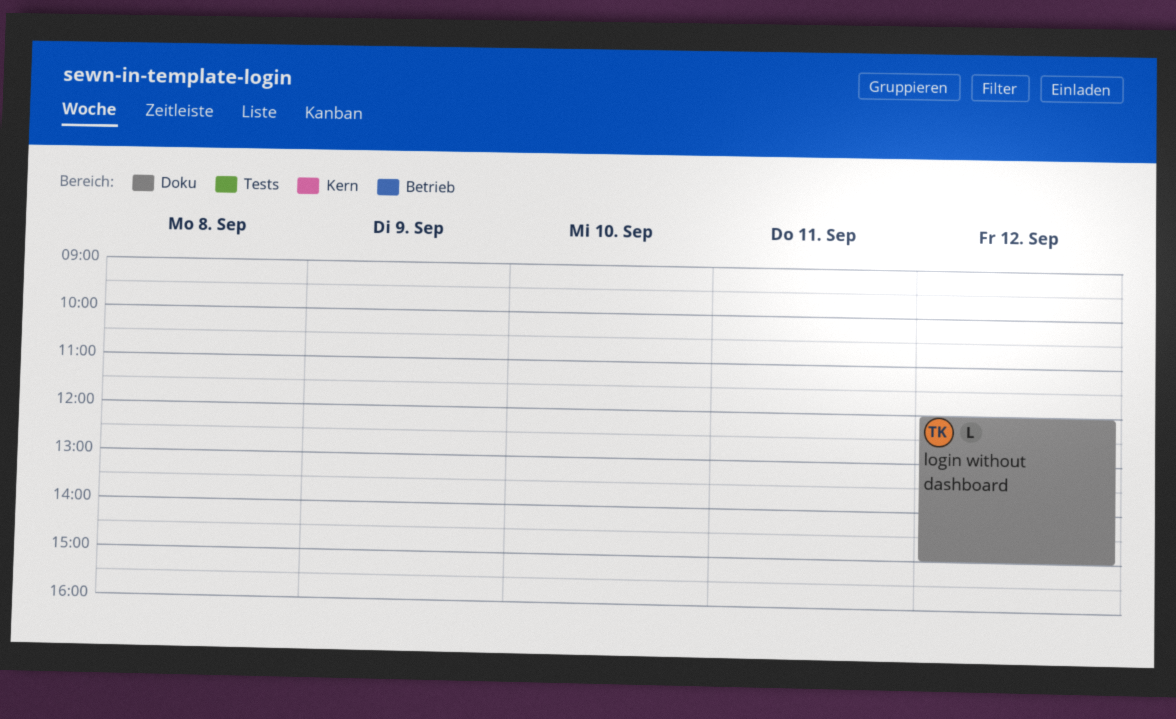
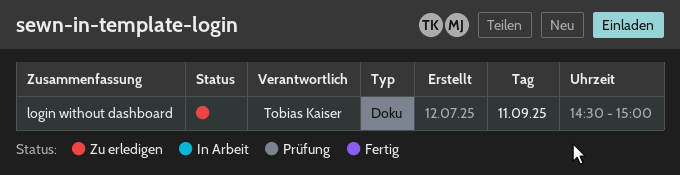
login without dashboard, day: Sep 12 -> Sep 11
login without dashboard, begins: 12:00 -> 14:30

